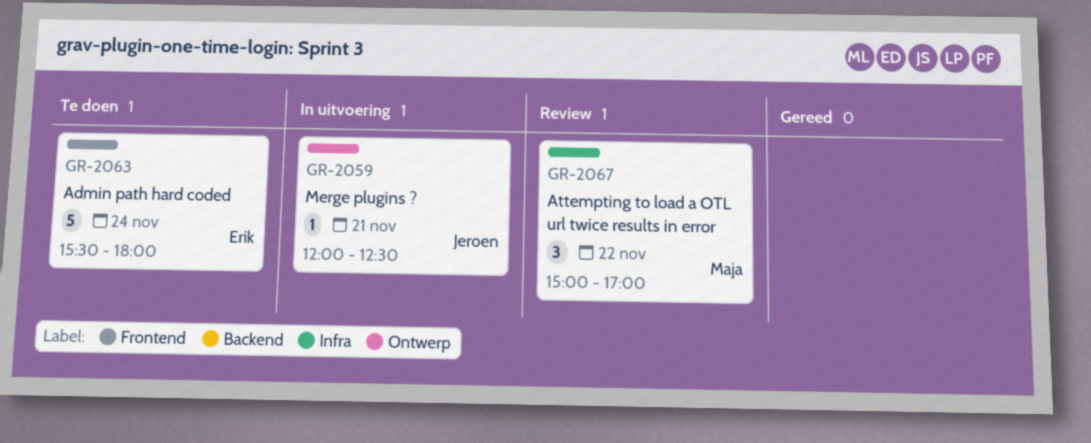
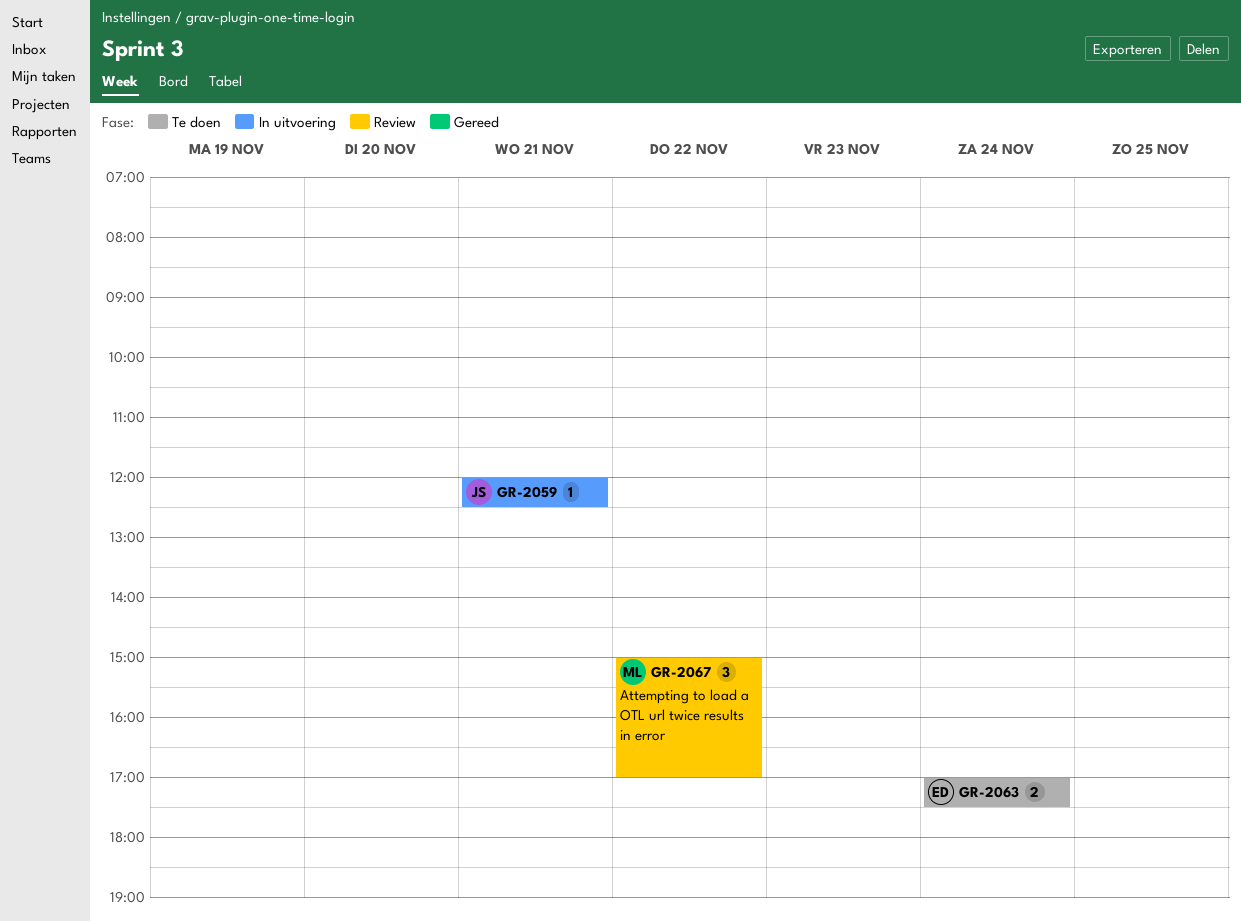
GR-2063, estimate: 5 -> 2
GR-2063, begins: 15:30 -> 17:00
GR-2063, ends: 18:00 -> 17:30

